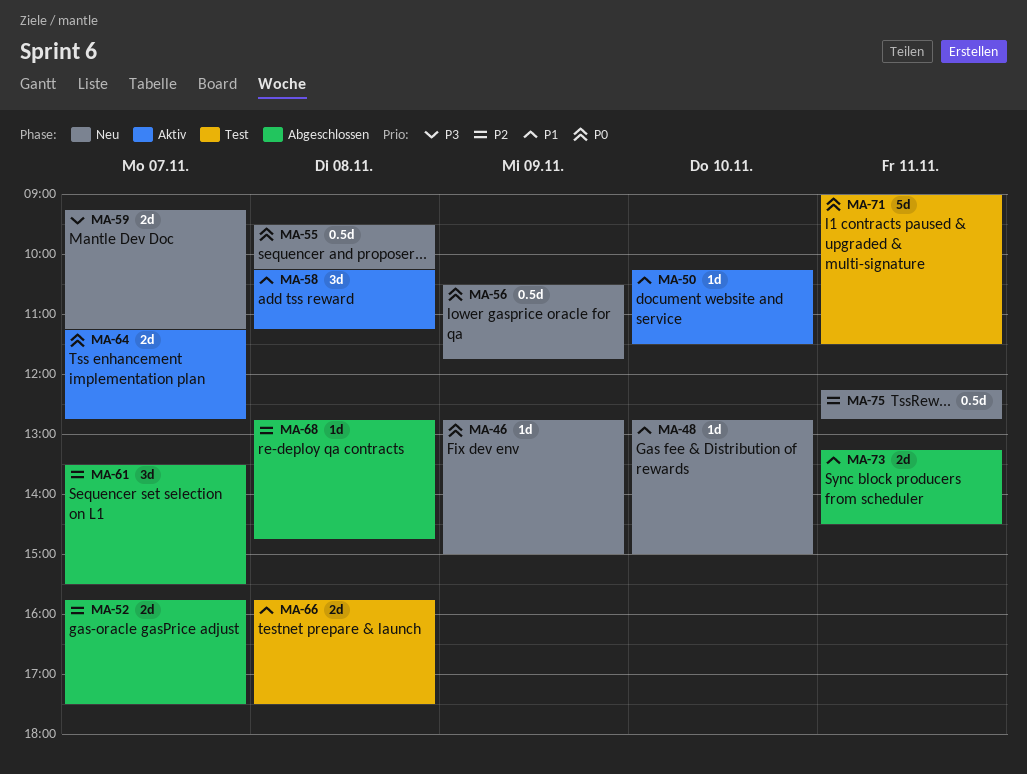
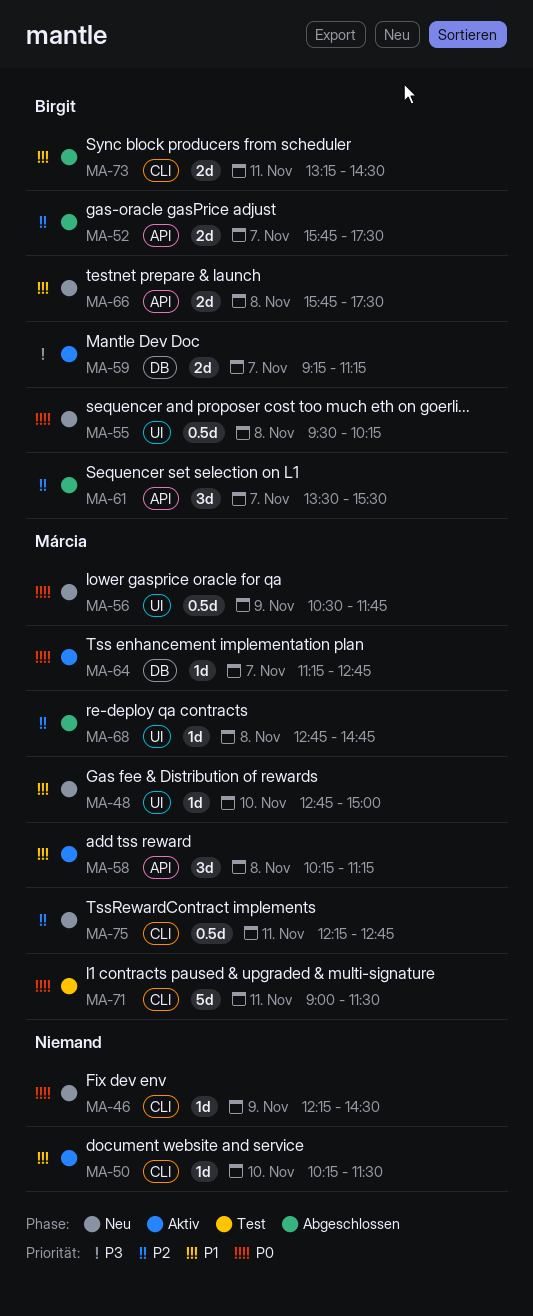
MA-46, begins: 12:45 -> 12:15
MA-46, ends: 15:00 -> 14:30
MA-59, status: Neu -> Aktiv
MA-64, estimate: 2d -> 1d
MA-66, status: Test -> Neu

